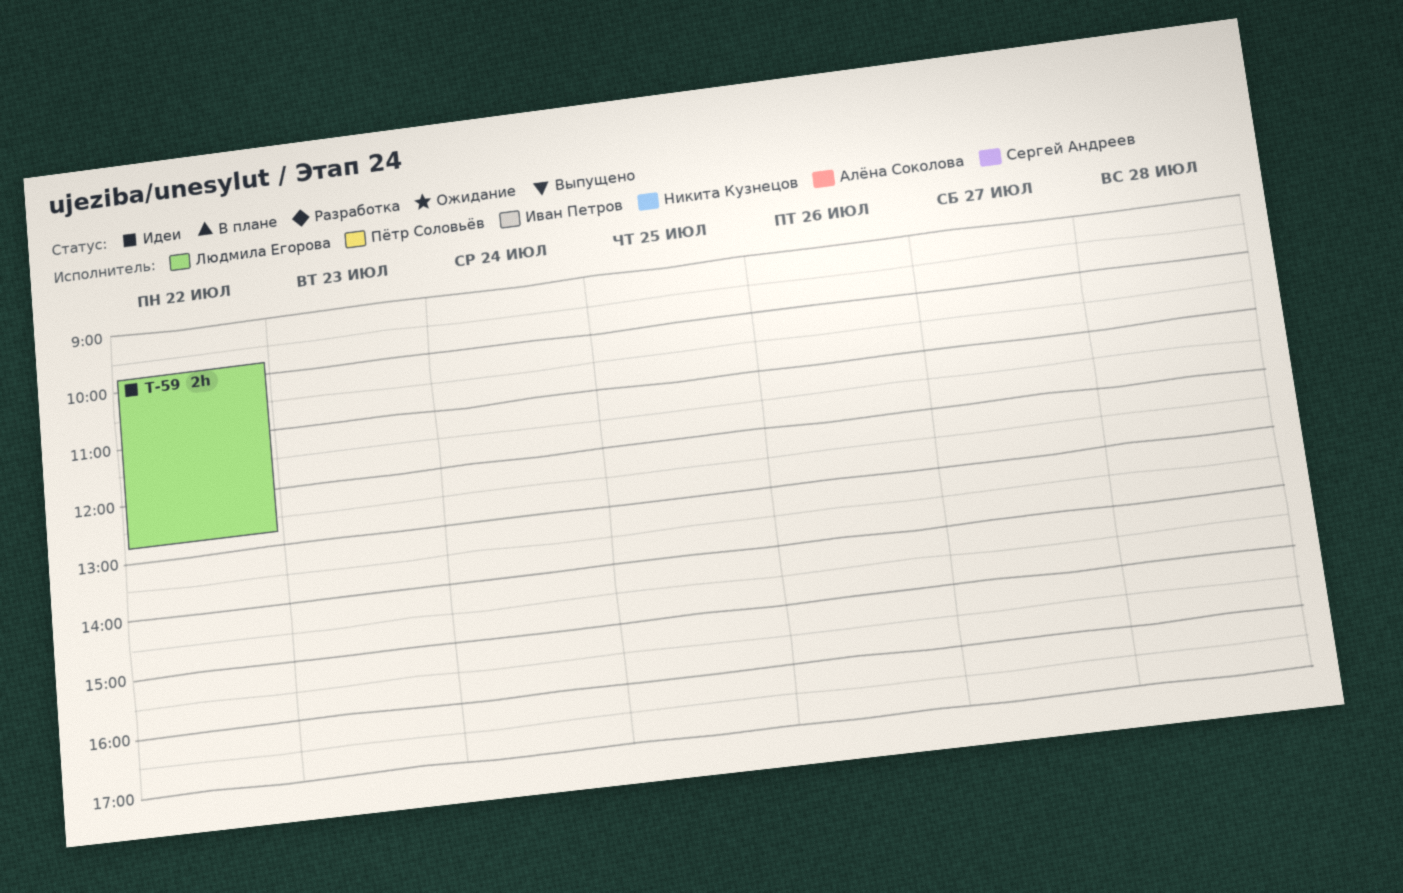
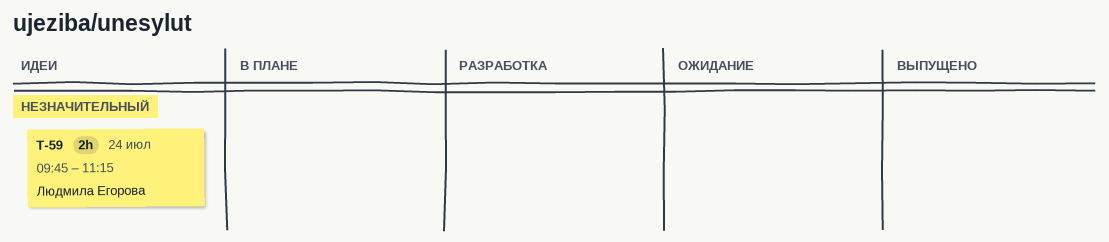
T-59, day: Jul 22 -> Jul 24
T-59, ends: 12:45 -> 11:15

